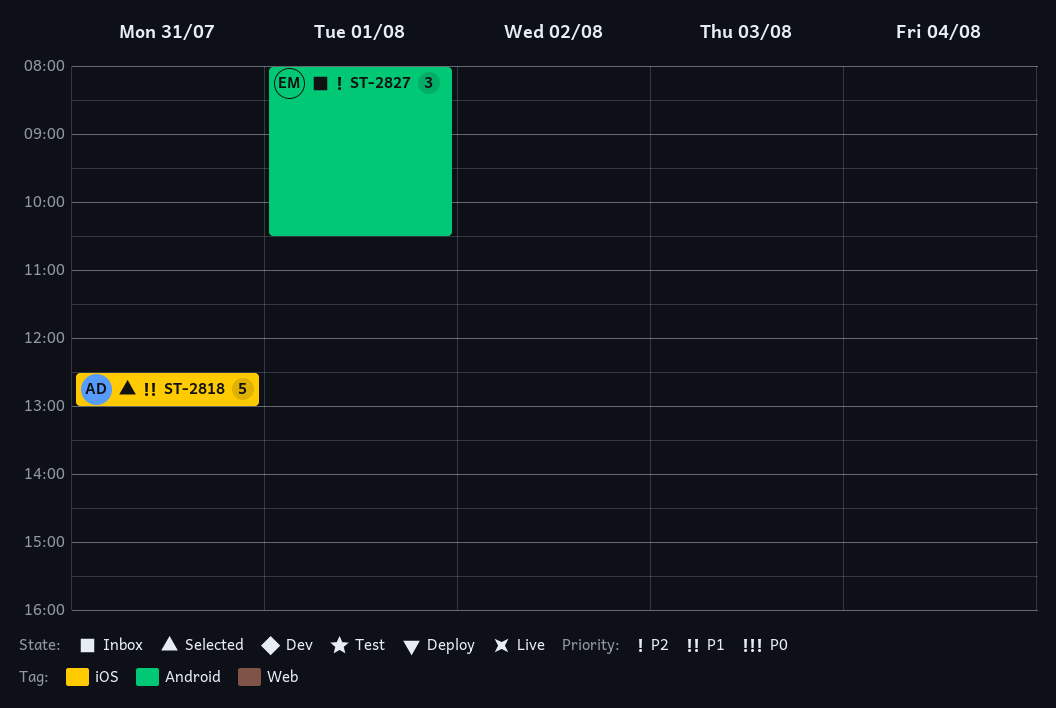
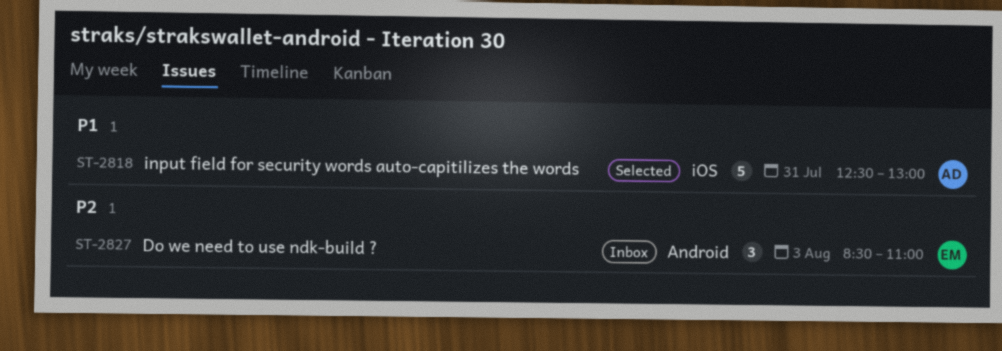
ST-2827, day: Aug 1 -> Aug 3
ST-2827, begins: 08:00 -> 08:30
ST-2827, ends: 10:30 -> 11:00

